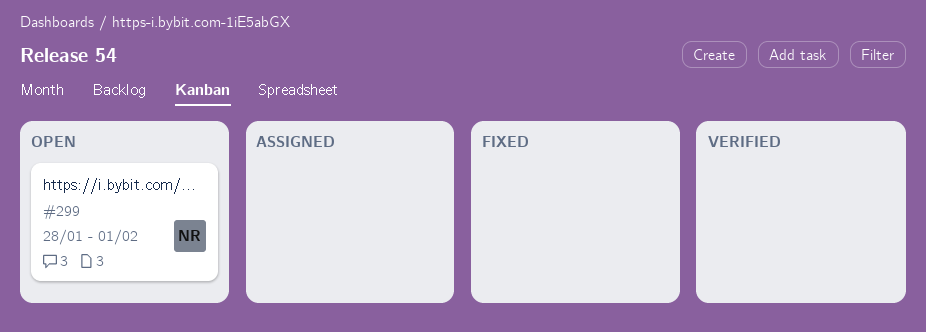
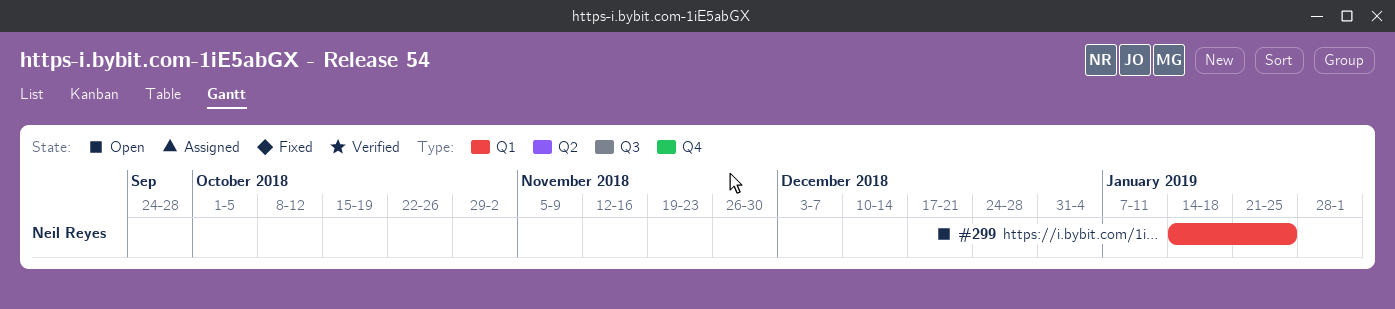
#299, start: Jan 28 -> Jan 14
#299, due: Feb 1 -> Jan 25

